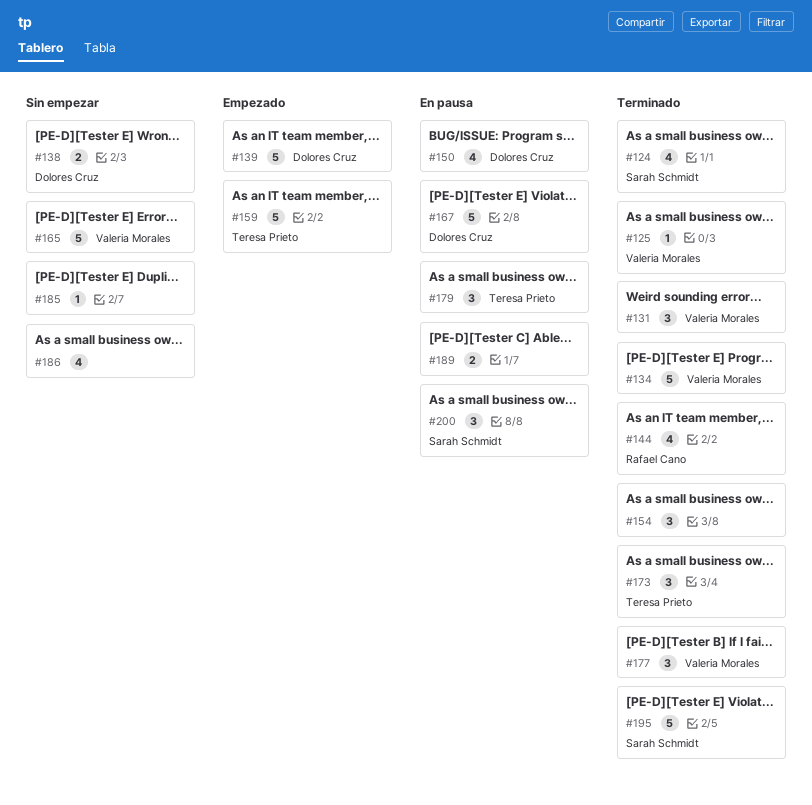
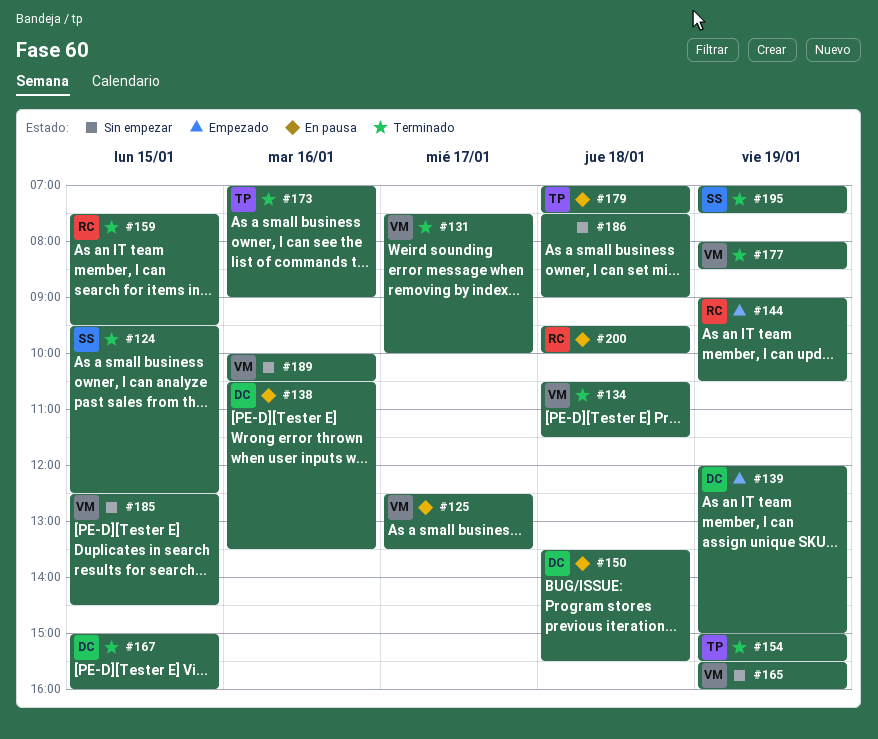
#125, status: Terminado -> En pausa
#138, status: Sin empezar -> En pausa
#144, status: Terminado -> Empezado
#154, owner: none -> Teresa Prieto
#159, status: Empezado -> Terminado
#159, owner: Teresa Prieto -> Rafael Cano
#167, status: En pausa -> Terminado
#185, owner: none -> Valeria Morales
#189, status: En pausa -> Sin empezar
#189, owner: none -> Valeria Morales
#200, owner: Sarah Schmidt -> Rafael Cano

